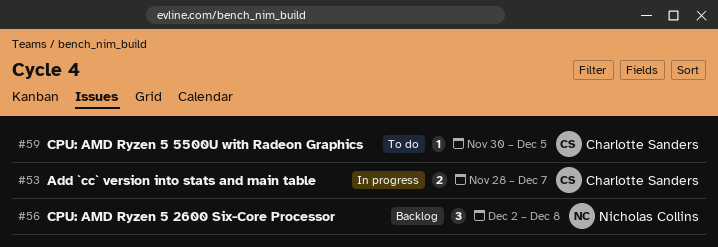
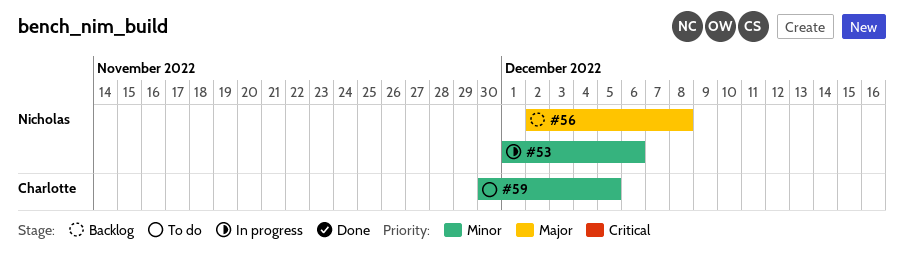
#53, owner: Charlotte Sanders -> Nicholas Collins
#53, start: Nov 28 -> Dec 1
#53, due: Dec 7 -> Dec 6

